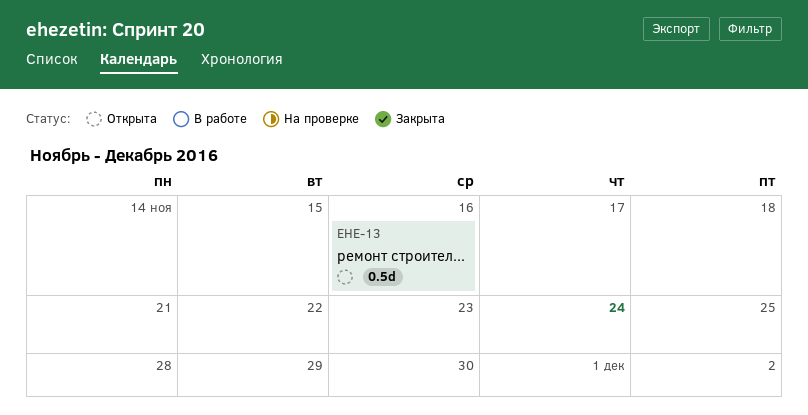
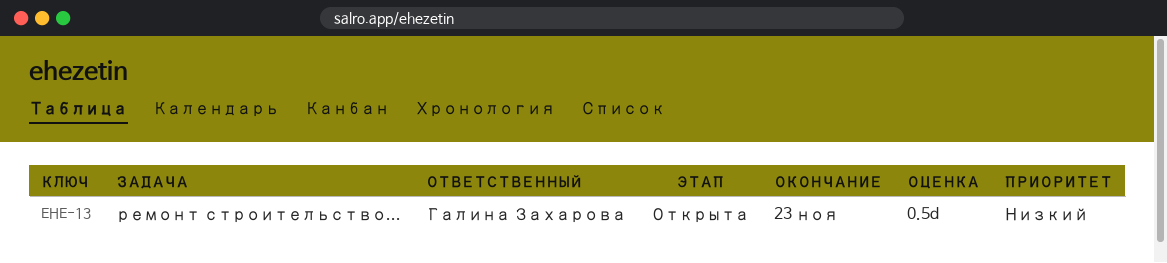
EHE-13, due: Nov 16 -> Nov 23

